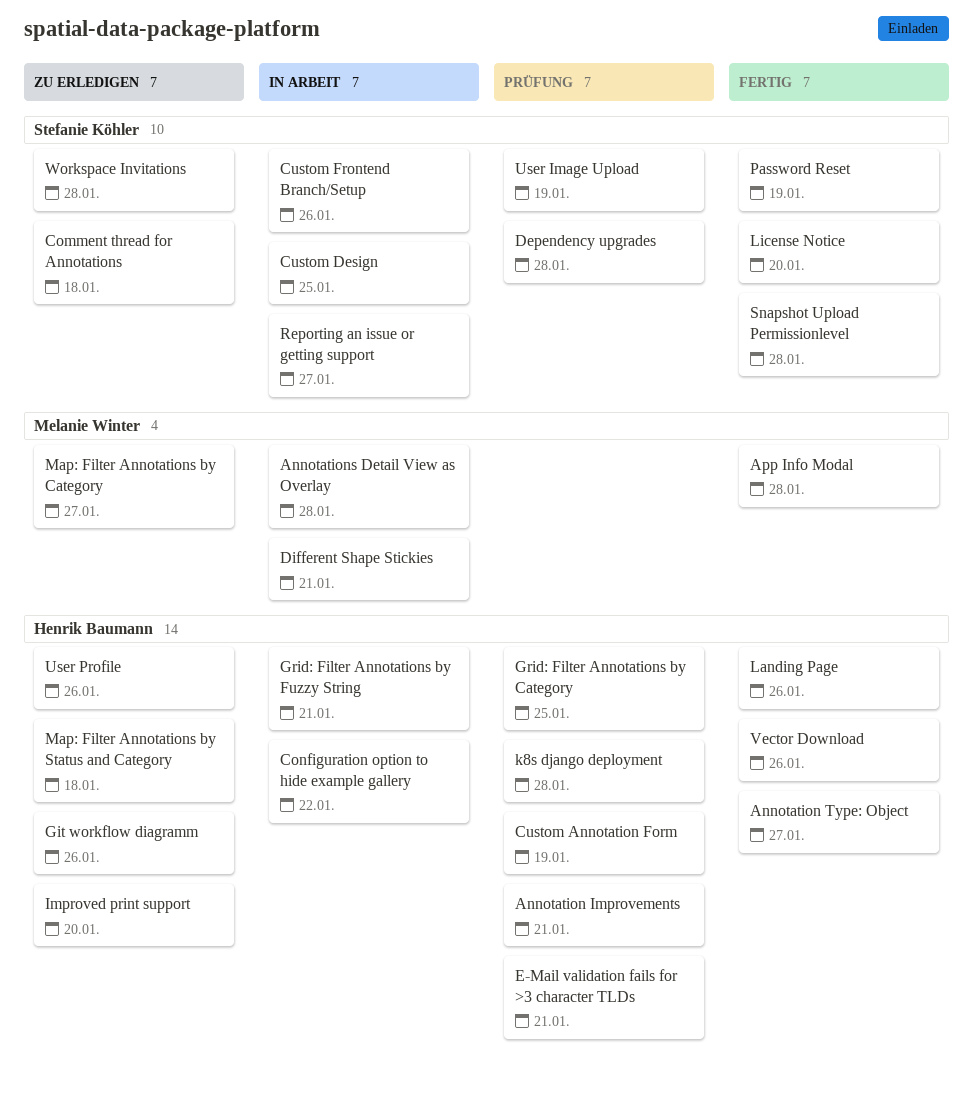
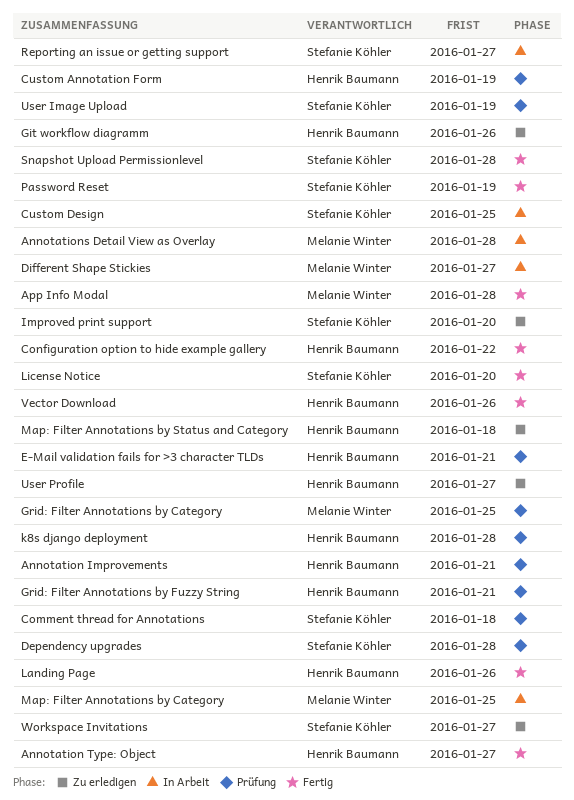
Comment thread for Annotations, status: Zu erledigen -> Prüfung
Configuration option to hide example gallery, status: In Arbeit -> Fertig
Custom Frontend Branch/Setup: present -> none
Different Shape Stickies, due: Jan 21 -> Jan 27
Grid: Filter Annotations by Category, owner: Henrik Baumann -> Melanie Winter
Grid: Filter Annotations by Fuzzy String, status: In Arbeit -> Prüfung
Improved print support, owner: Henrik Baumann -> Stefanie Köhler
Map: Filter Annotations by Category, status: Zu erledigen -> In Arbeit
Map: Filter Annotations by Category, due: Jan 27 -> Jan 25
User Profile, due: Jan 26 -> Jan 27
Workspace Invitations, due: Jan 28 -> Jan 27

